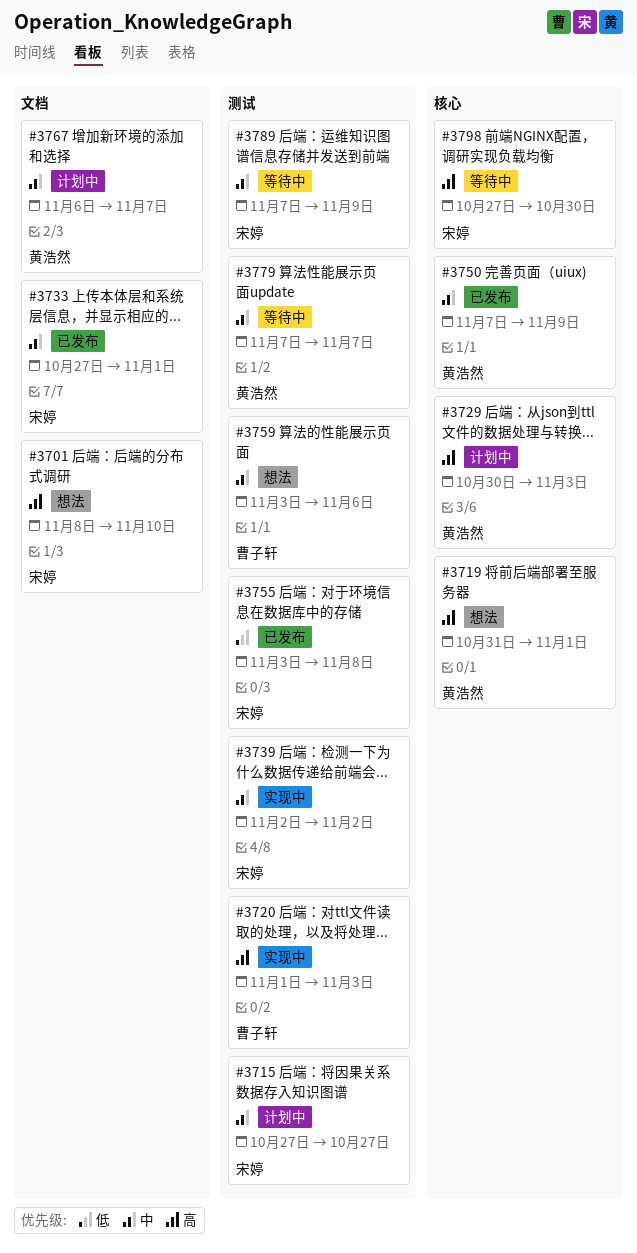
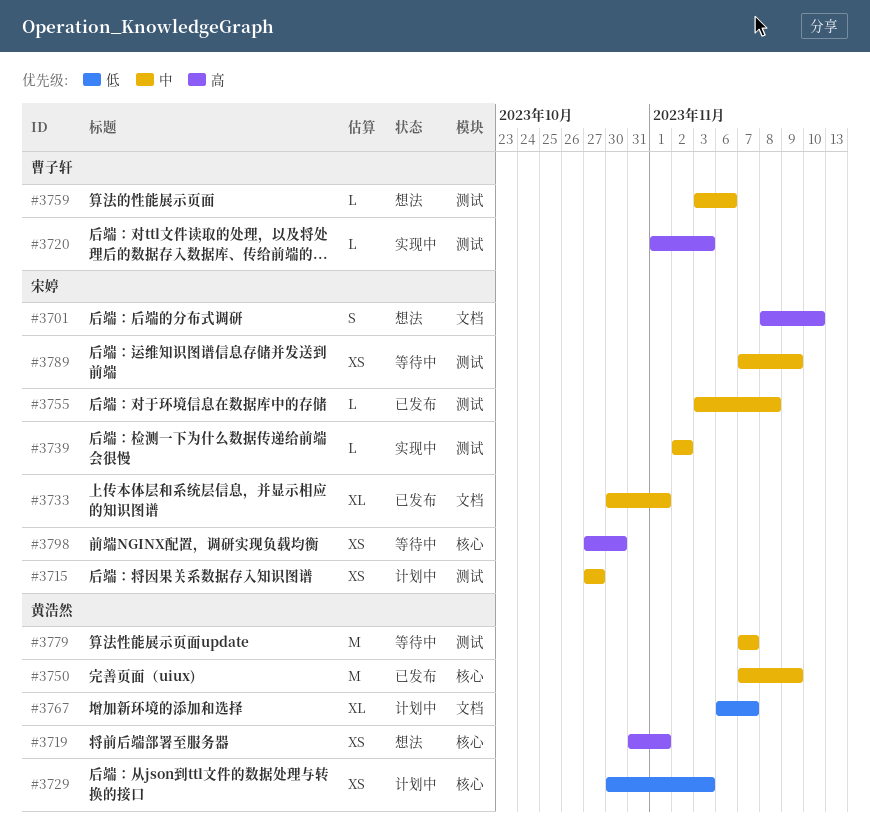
#3729, priority: 高 -> 低
#3733, start: Oct 27 -> Oct 30
#3755, priority: 低 -> 中
#3767, priority: 中 -> 低

